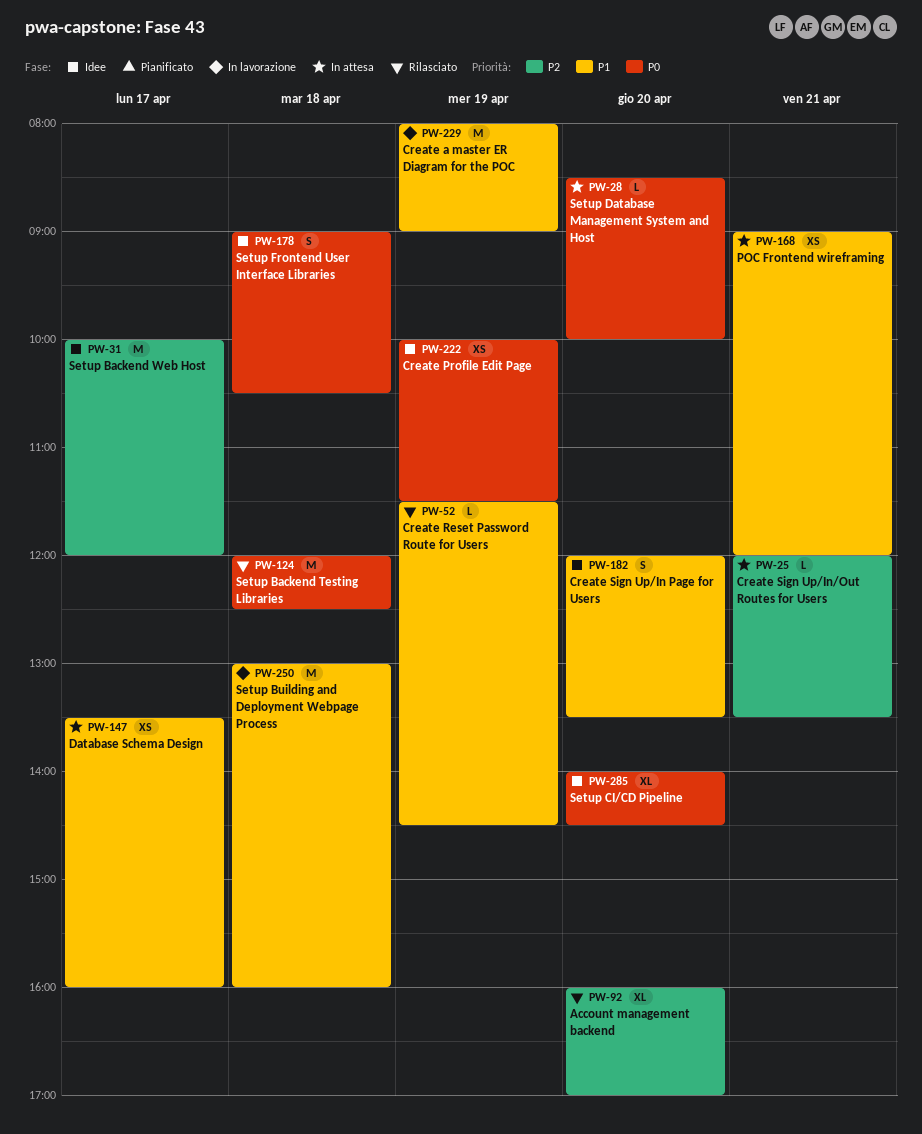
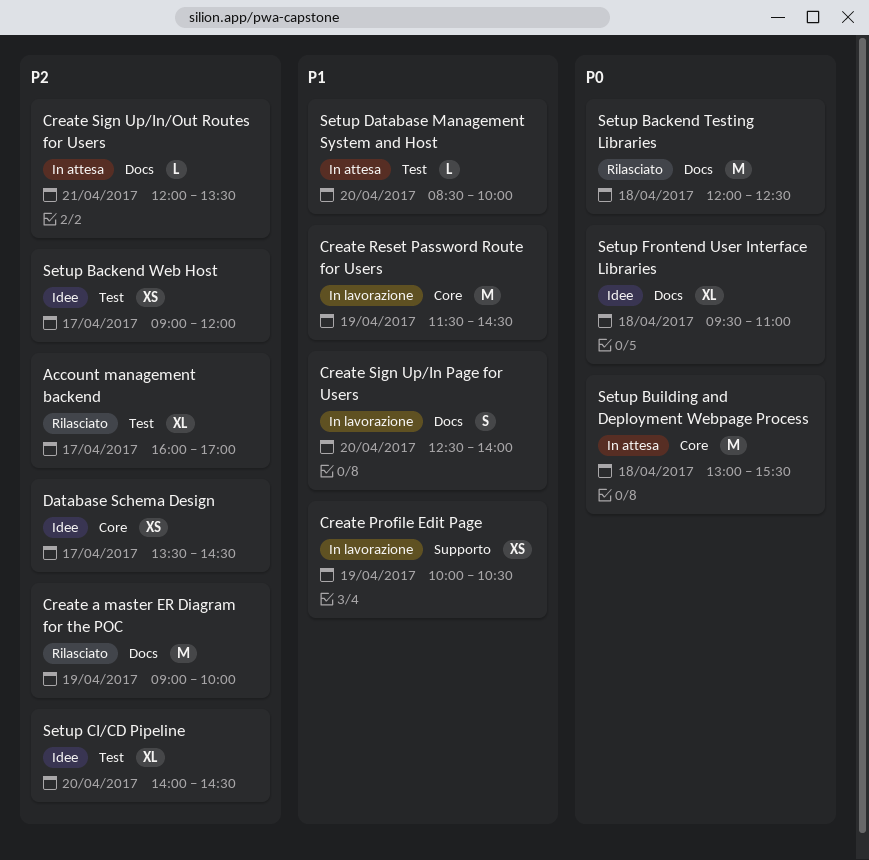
Account management backend, day: Apr 20 -> Apr 17
Create a master ER Diagram for the POC, status: In lavorazione -> Rilasciato
Create a master ER Diagram for the POC, priority: P1 -> P2
Create a master ER Diagram for the POC, begins: 08:00 -> 09:00
Create a master ER Diagram for the POC, ends: 09:00 -> 10:00
Create Profile Edit Page, status: Idee -> In lavorazione
Create Profile Edit Page, priority: P0 -> P1
Create Profile Edit Page, ends: 11:30 -> 10:30
Create Reset Password Route for Users, status: Rilasciato -> In lavorazione
Create Reset Password Route for Users, estimate: L -> M
Create Sign Up/In Page for Users, status: Idee -> In lavorazione
Create Sign Up/In Page for Users, begins: 12:00 -> 12:30
Create Sign Up/In Page for Users, ends: 13:30 -> 14:00
Database Schema Design, status: In attesa -> Idee
Database Schema Design, priority: P1 -> P2
Database Schema Design, ends: 16:00 -> 14:30
POC Frontend wireframing: present -> none
Setup Backend Web Host, estimate: M -> XS
Setup Backend Web Host, begins: 10:00 -> 09:00
Setup Building and Deployment Webpage Process, status: In lavorazione -> In attesa
Setup Building and Deployment Webpage Process, priority: P1 -> P0
Setup Building and Deployment Webpage Process, ends: 16:00 -> 15:30
Setup CI/CD Pipeline, priority: P0 -> P2
Setup Database Management System and Host, priority: P0 -> P1
Setup Frontend User Interface Libraries, estimate: S -> XL
Setup Frontend User Interface Libraries, begins: 09:00 -> 09:30
Setup Frontend User Interface Libraries, ends: 10:30 -> 11:00

